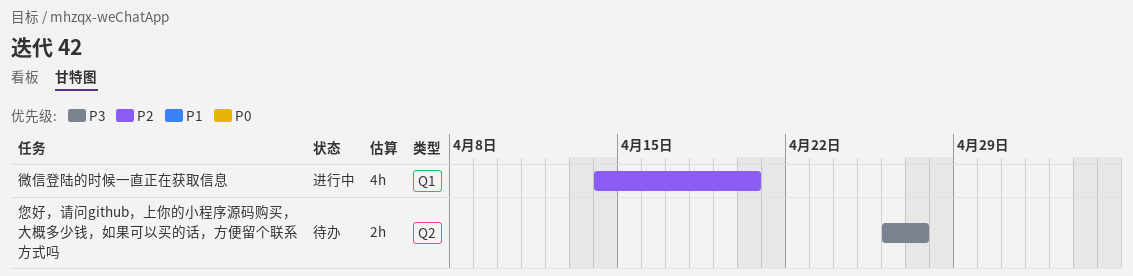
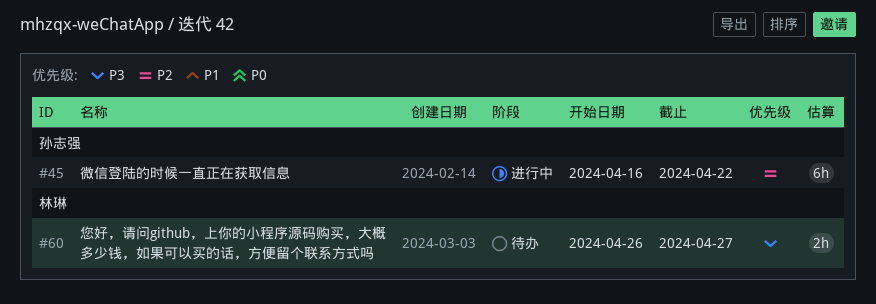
微信登陆的时候一直正在获取信息, estimate: 4h -> 6h
微信登陆的时候一直正在获取信息, start: Apr 14 -> Apr 16
微信登陆的时候一直正在获取信息, due: Apr 20 -> Apr 22

